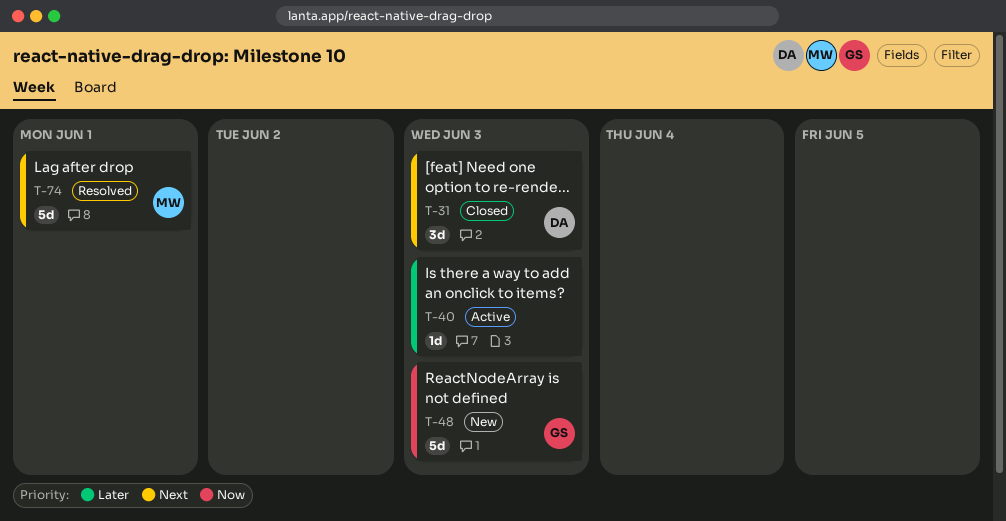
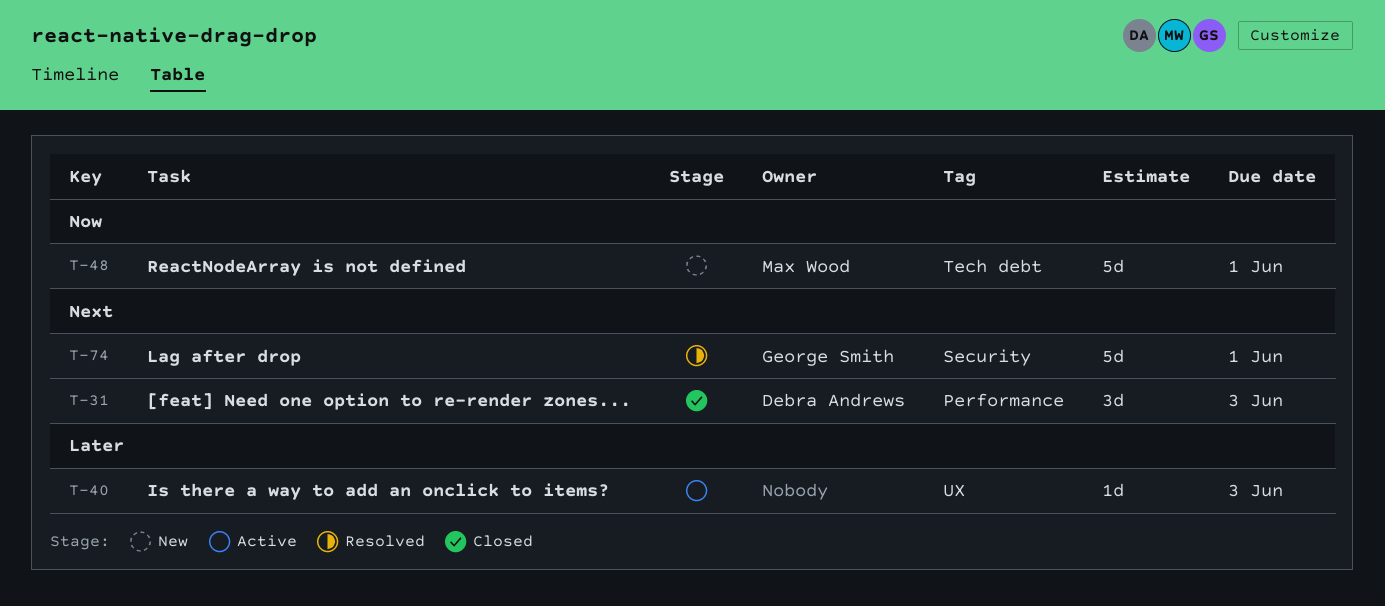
T-48, owner: George Smith -> Max Wood
T-48, due: Jun 3 -> Jun 1
T-74, owner: Max Wood -> George Smith

